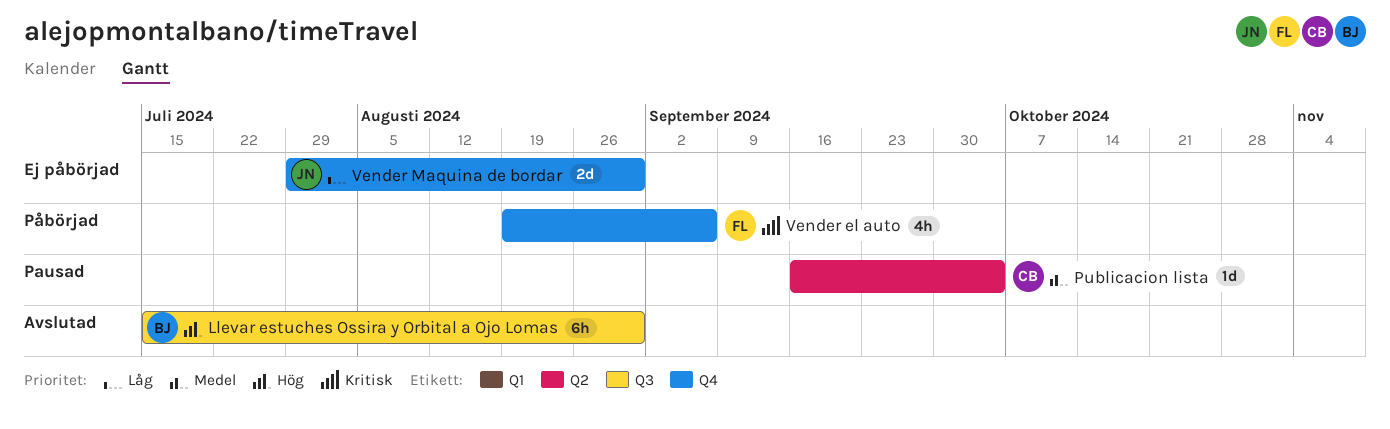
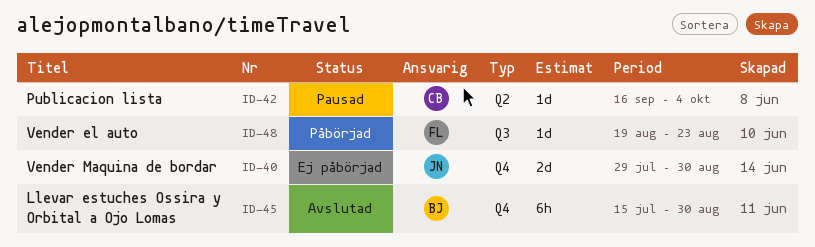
Llevar estuches Ossira y Orbital a Ojo Lomas, label: Q3 -> Q4
Vender el auto, label: Q4 -> Q3
Vender el auto, estimate: 4h -> 1d
Vender el auto, due: Sep 6 -> Aug 23

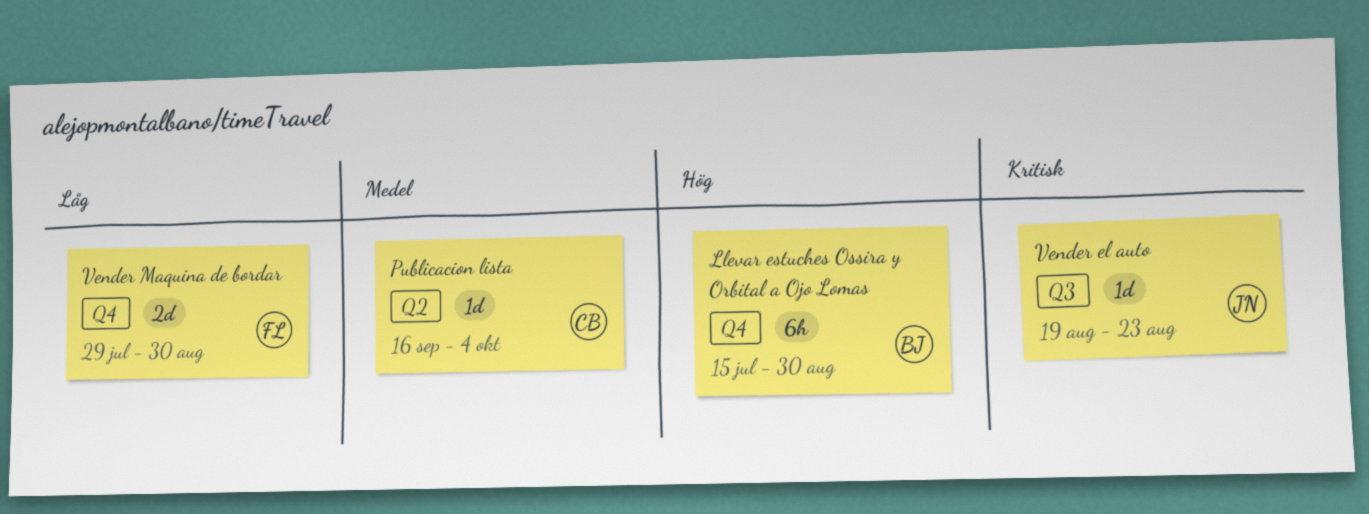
Vender el auto, owner: FL -> JN
Vender Maquina de bordar, owner: JN -> FL

